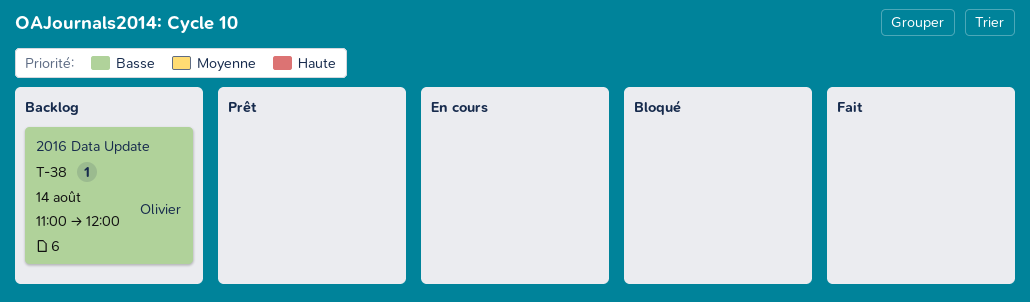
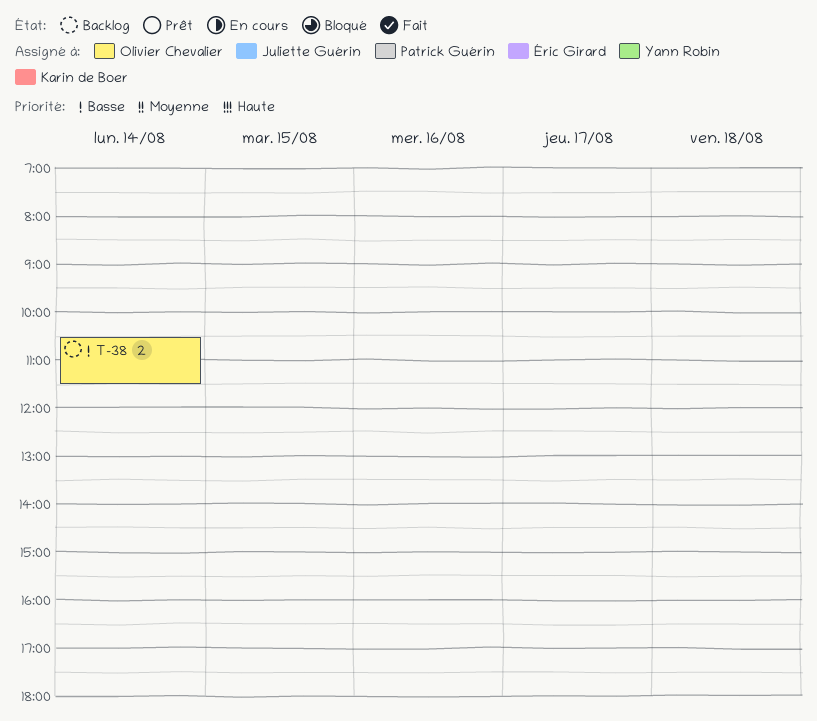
T-38, estimate: 1 -> 2
T-38, begins: 11:00 -> 10:30
T-38, ends: 12:00 -> 11:30

